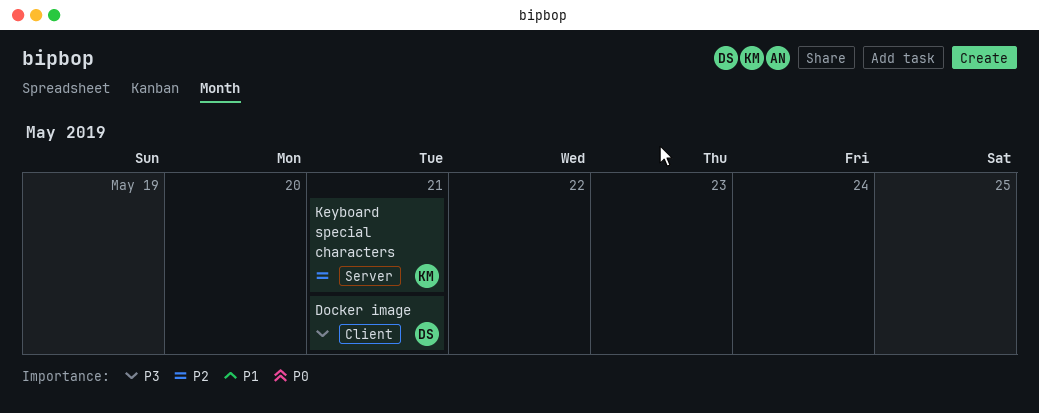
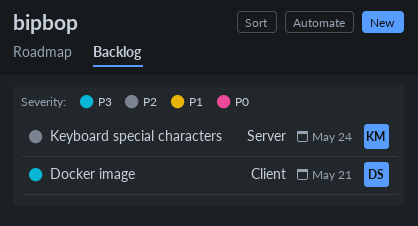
Keyboard special characters, day: May 21 -> May 24

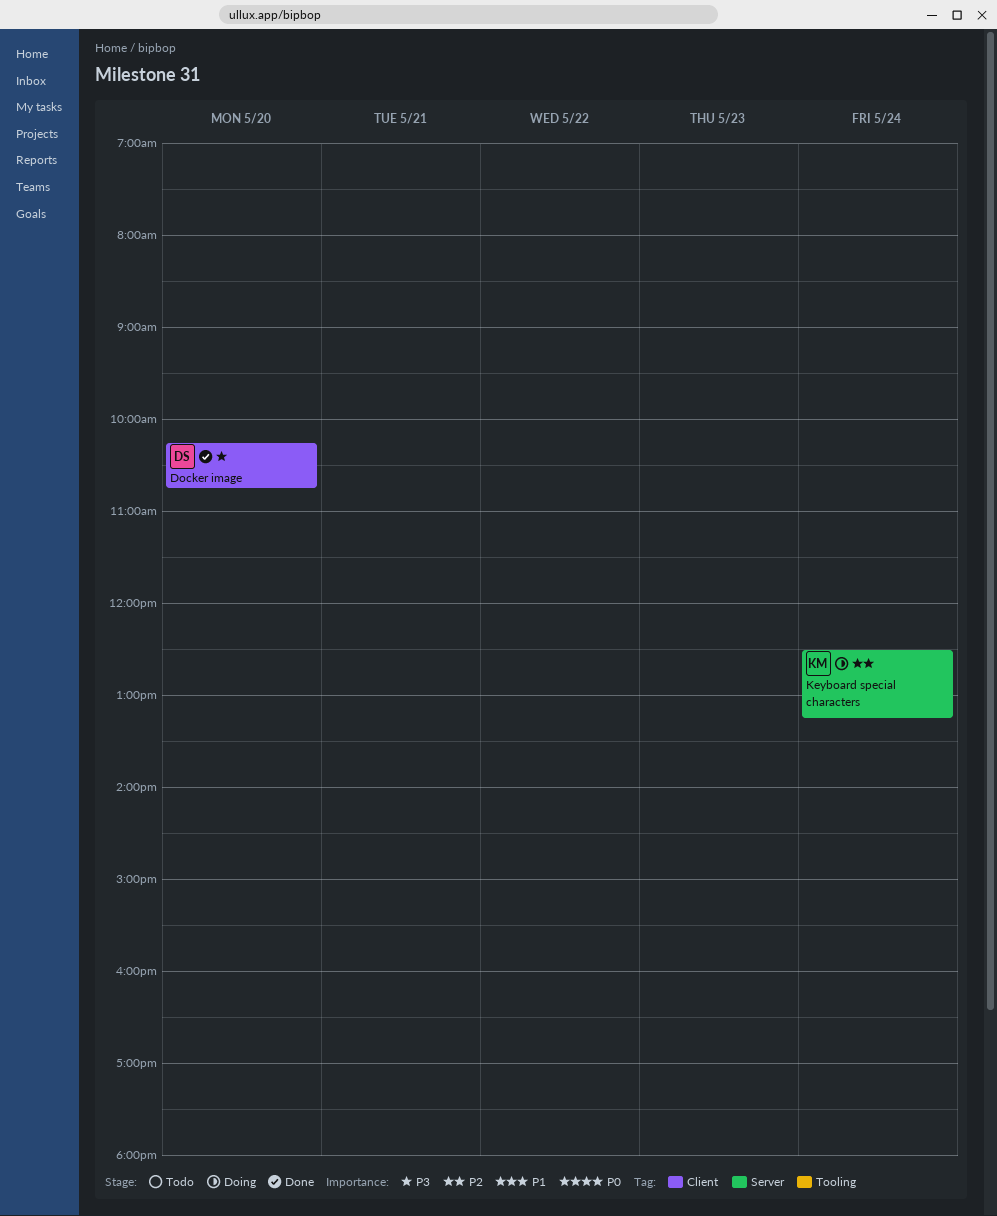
Docker image, day: May 21 -> May 20

